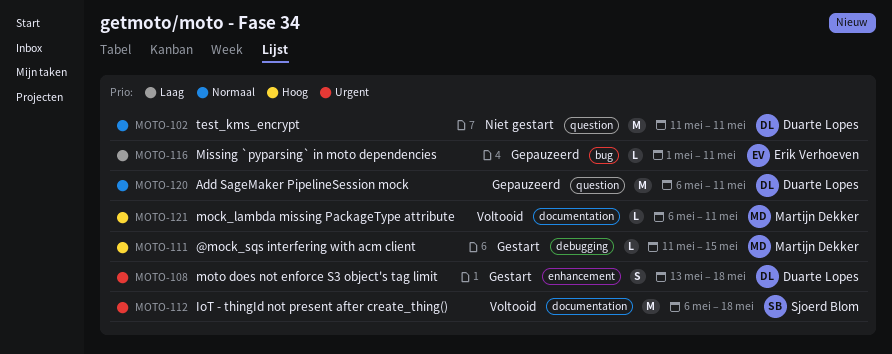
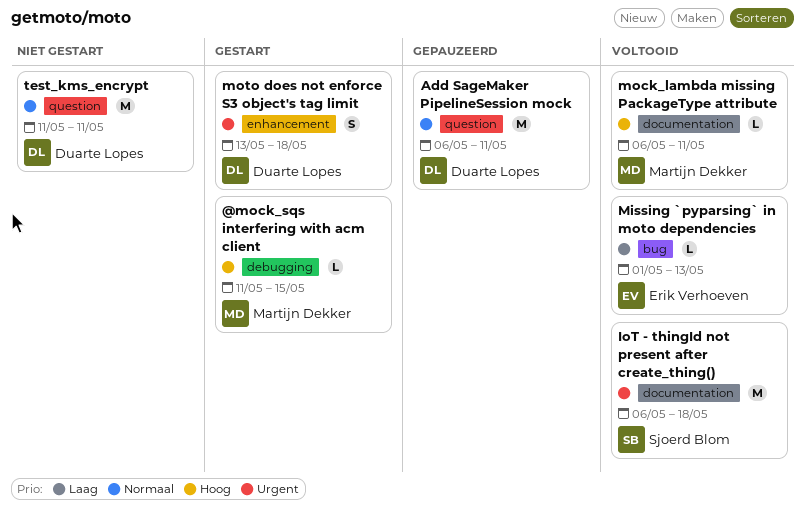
Missing `pyparsing` in moto dependencies, status: Gepauzeerd -> Voltooid
Missing `pyparsing` in moto dependencies, due: May 11 -> May 13

